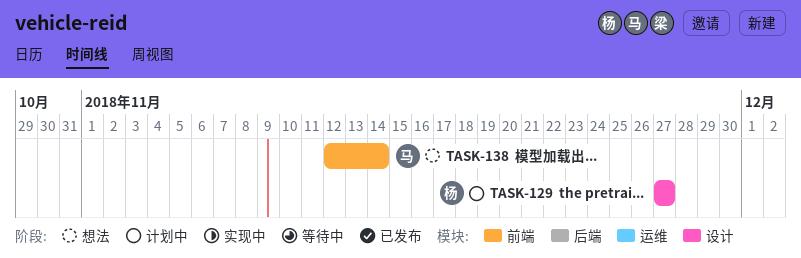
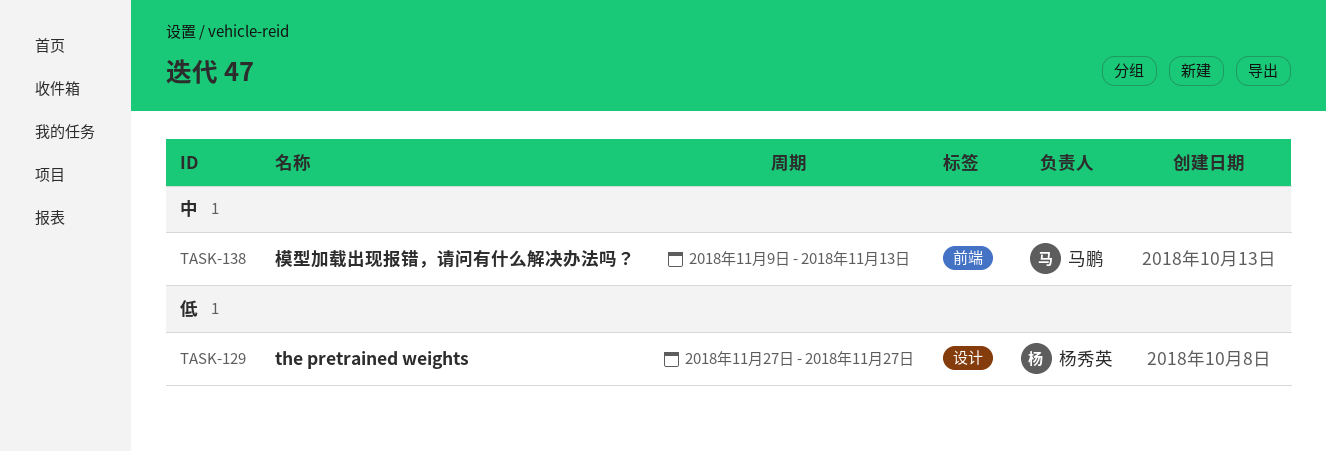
TASK-138, start: Nov 12 -> Nov 9
TASK-138, due: Nov 14 -> Nov 13

